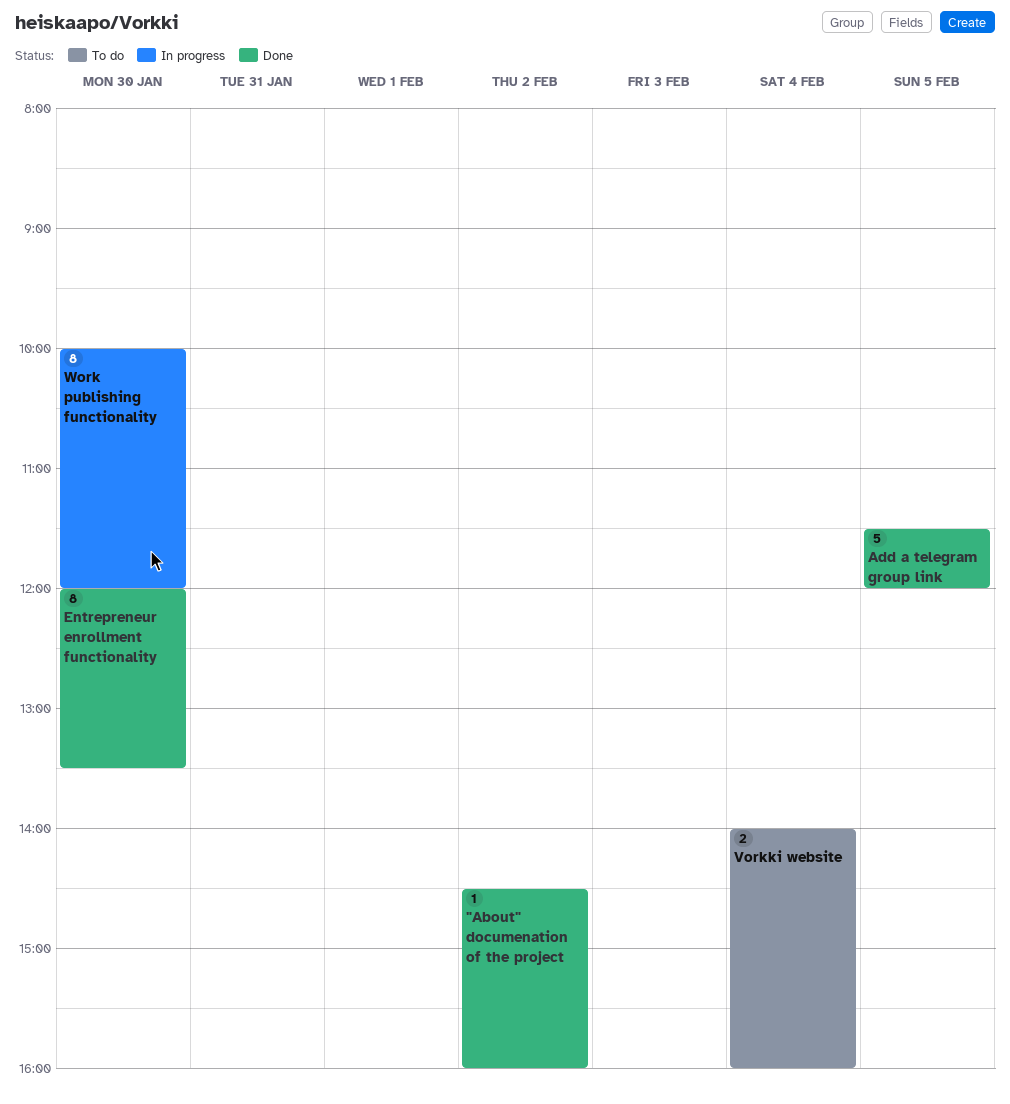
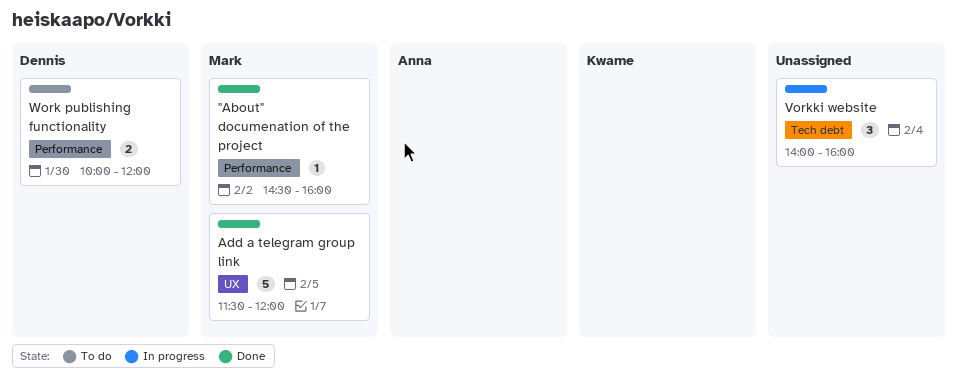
Entrepreneur enrollment functionality: present -> none
Vorkki website, status: To do -> In progress
Vorkki website, estimate: 2 -> 3
Work publishing functionality, status: In progress -> To do
Work publishing functionality, estimate: 8 -> 2

